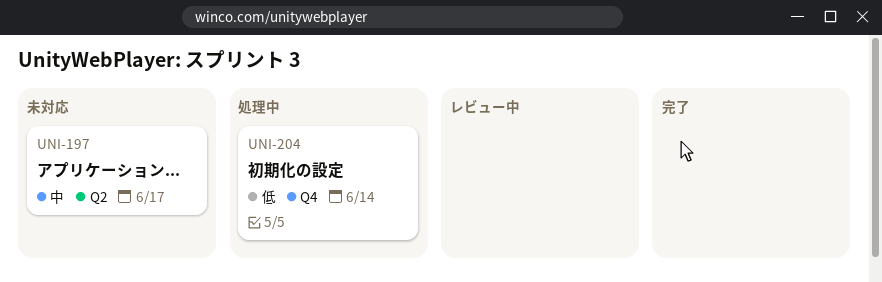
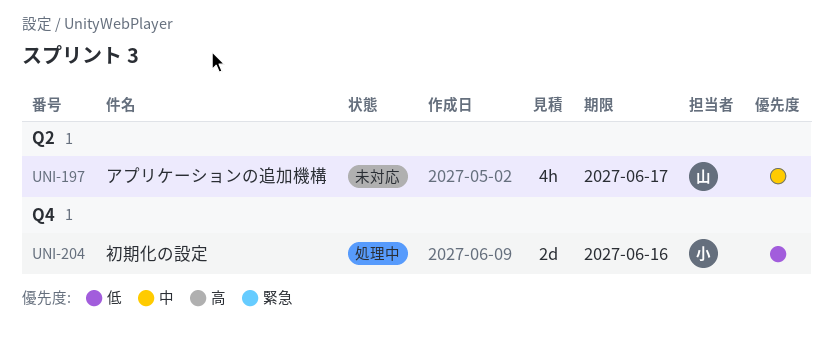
UNI-204, due: Jun 14 -> Jun 16

